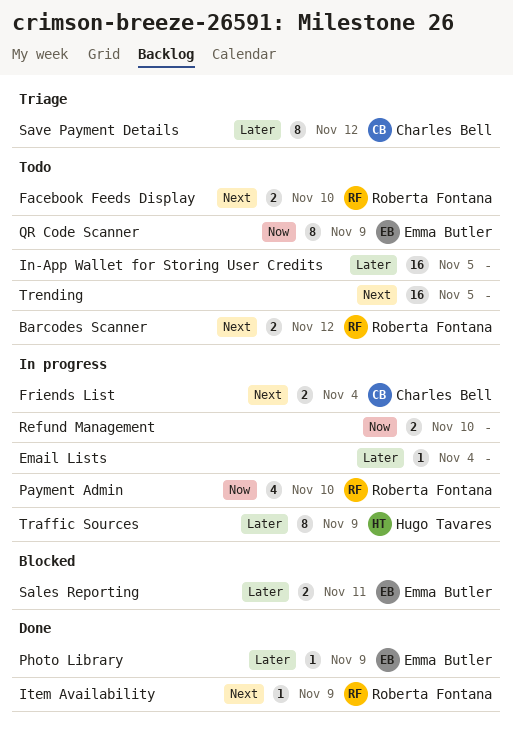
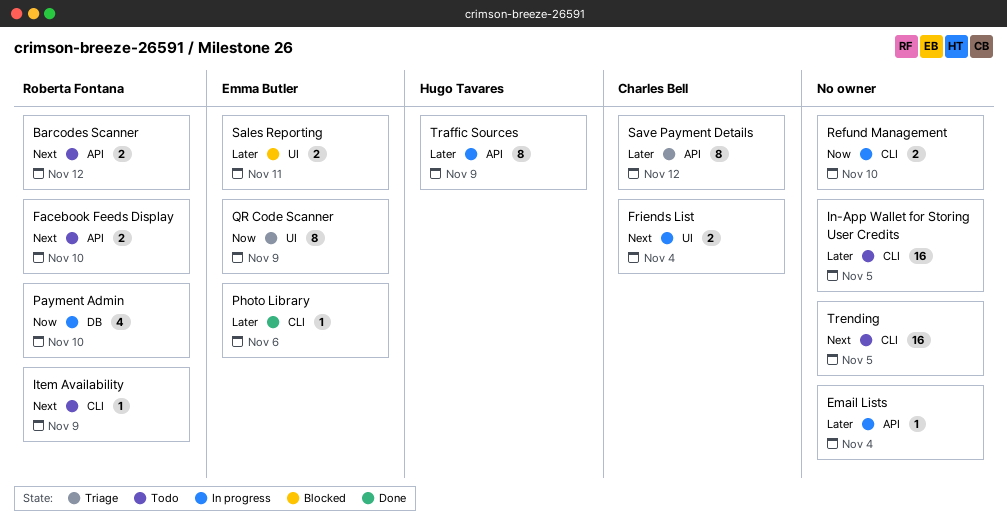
Item Availability, status: Done -> Todo
Photo Library, due: Nov 9 -> Nov 6
QR Code Scanner, status: Todo -> Triage

